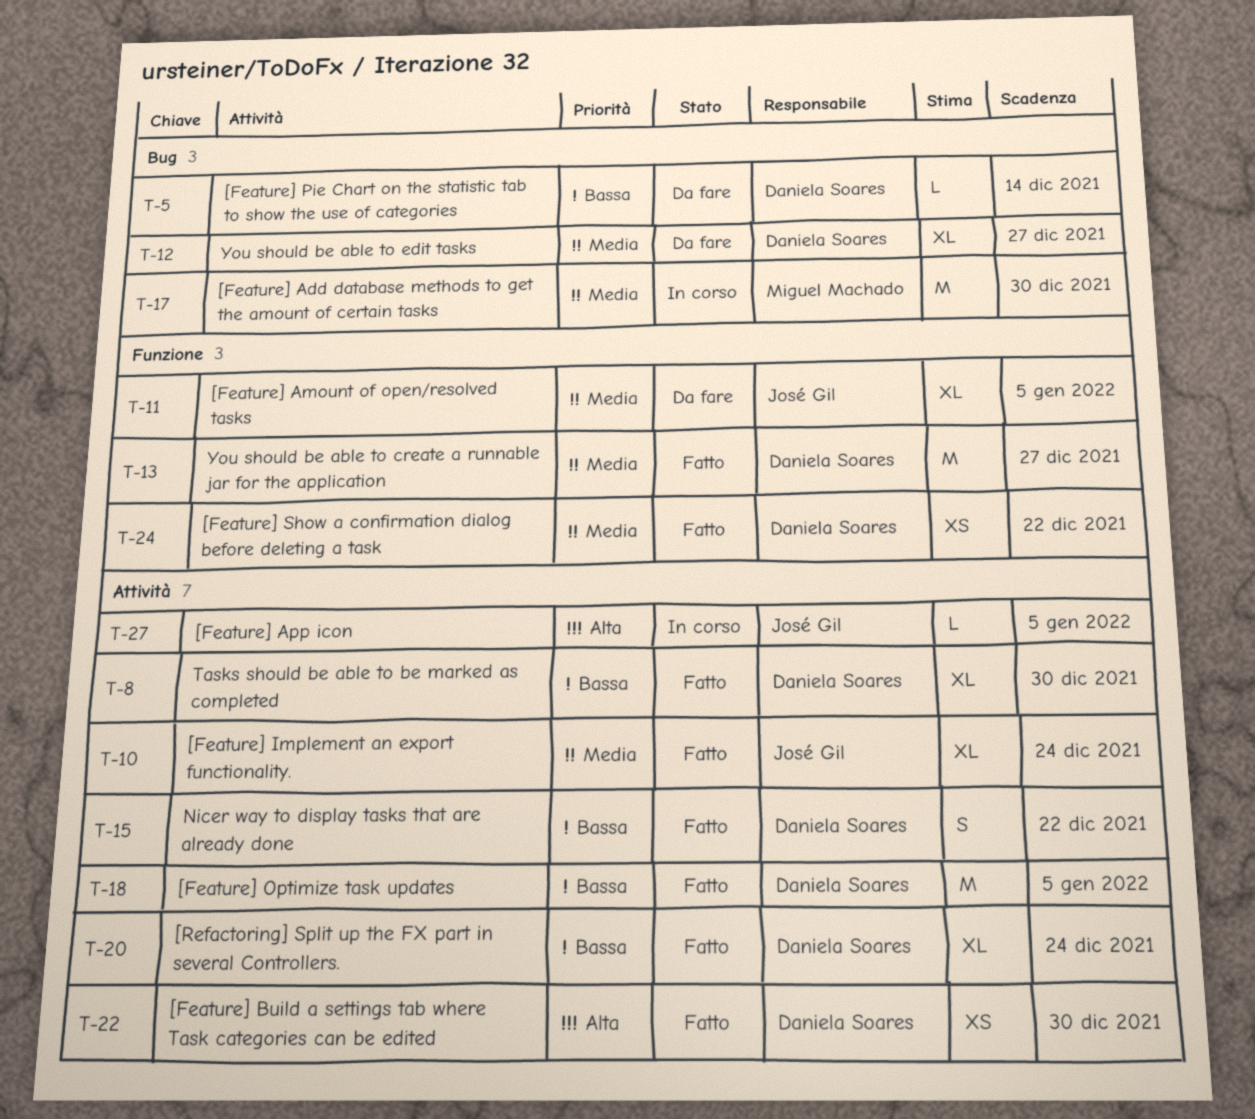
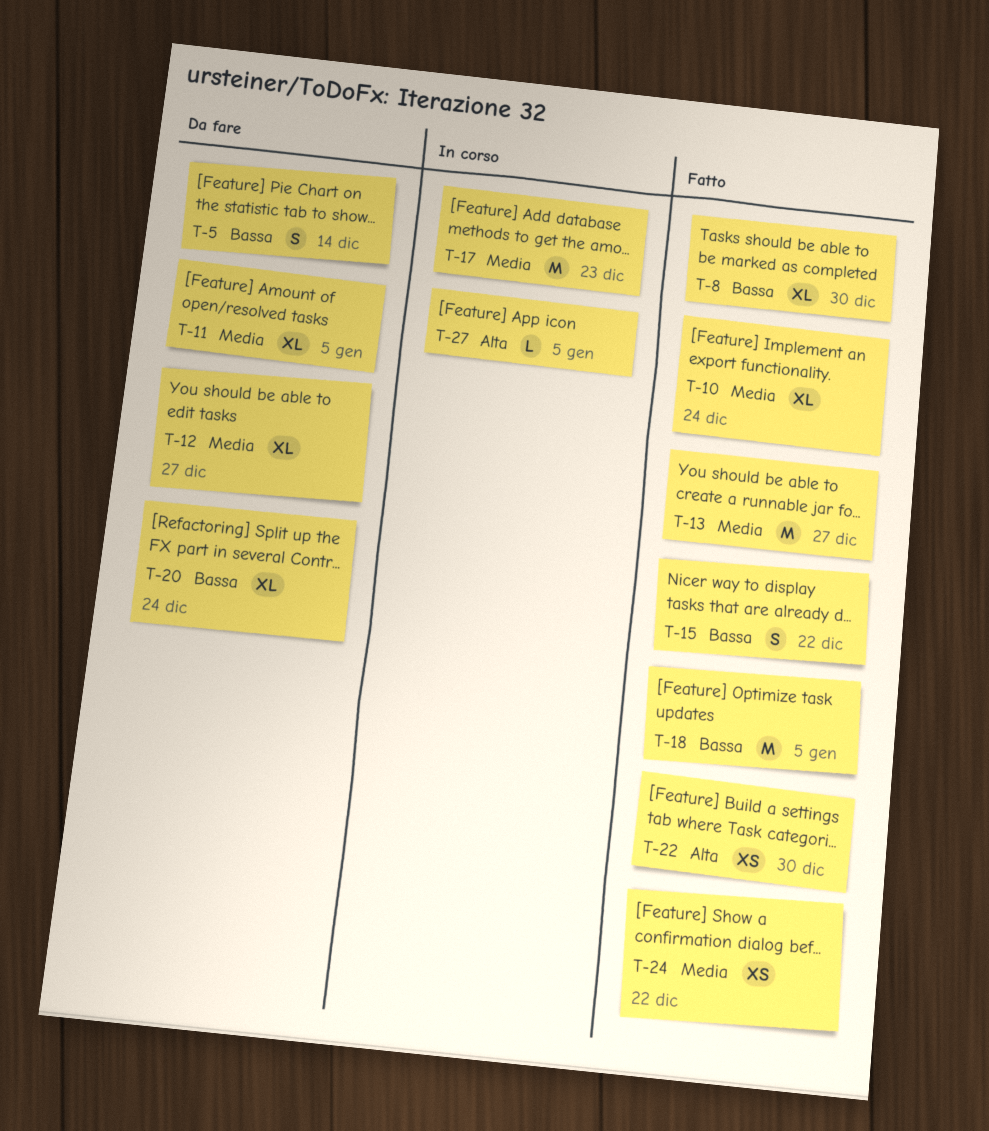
T-5, estimate: L -> S
T-17, due: Dec 30 -> Dec 23
T-20, status: Fatto -> Da fare

